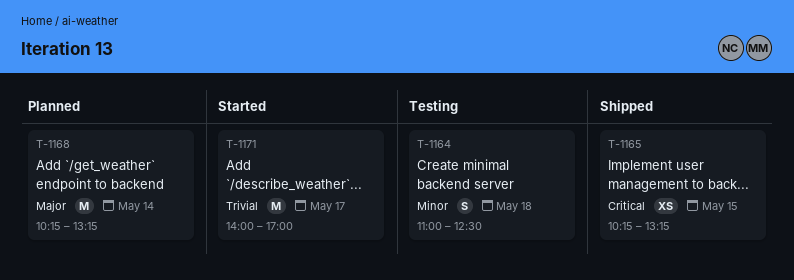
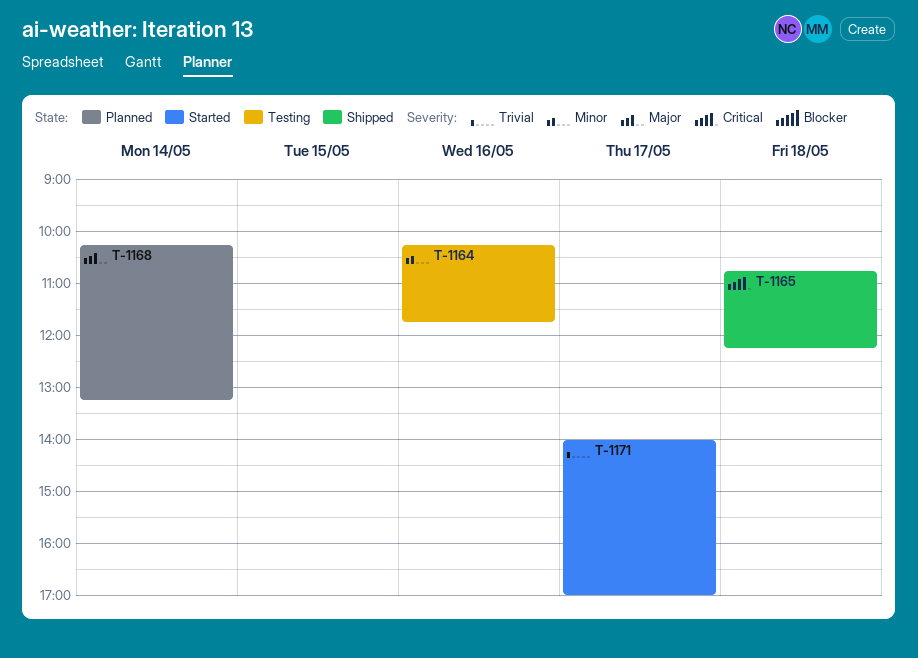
T-1164, day: May 18 -> May 16
T-1164, begins: 11:00 -> 10:15
T-1164, ends: 12:30 -> 11:45
T-1165, day: May 15 -> May 18
T-1165, begins: 10:15 -> 10:45
T-1165, ends: 13:15 -> 12:15

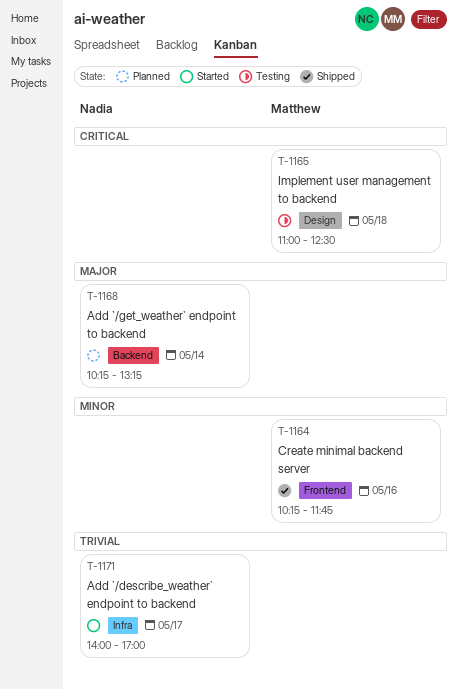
T-1164, status: Testing -> Shipped
T-1165, status: Shipped -> Testing
T-1165, begins: 10:45 -> 11:00
T-1165, ends: 12:15 -> 12:30

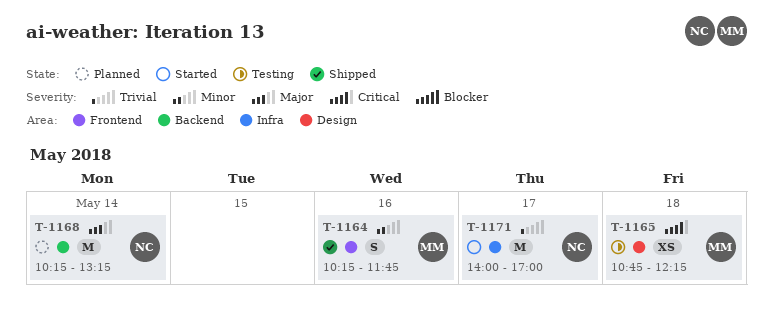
T-1165, begins: 11:00 -> 10:45
T-1165, ends: 12:30 -> 12:15

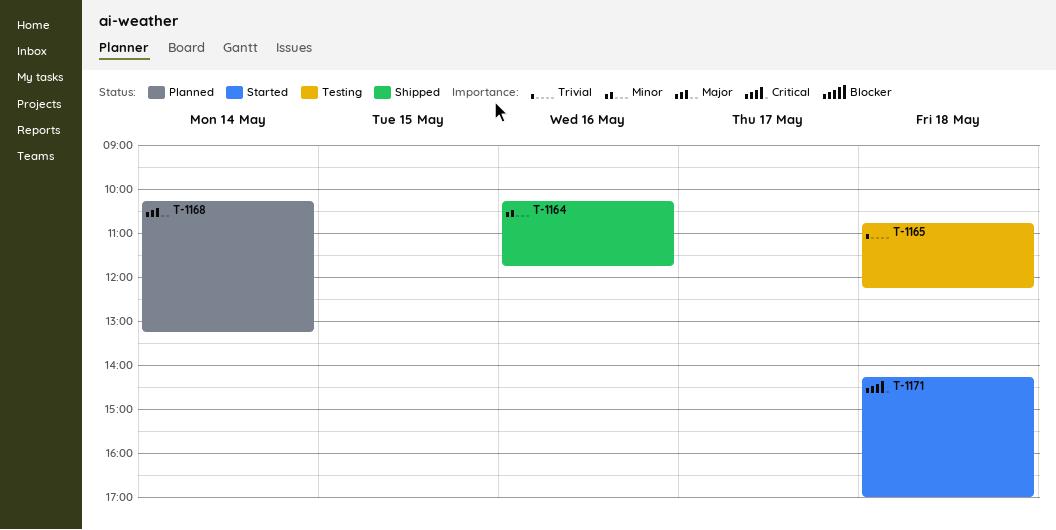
T-1165, priority: Critical -> Trivial
T-1171, priority: Trivial -> Critical
T-1171, day: May 17 -> May 18
T-1171, begins: 14:00 -> 14:15

